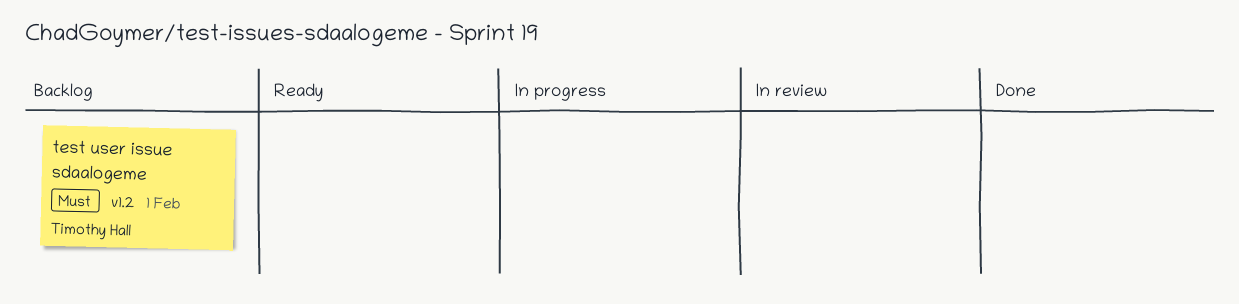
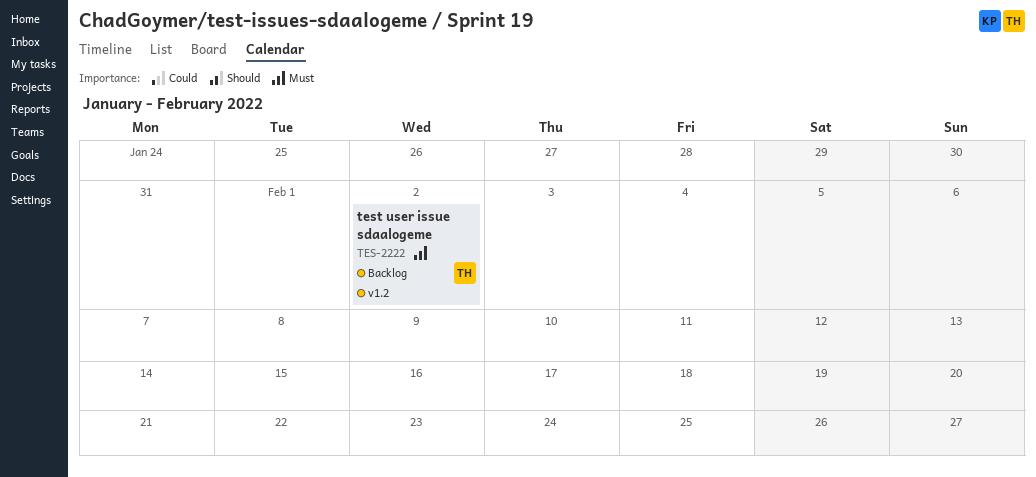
test user issue sdaalogeme, due: Feb 1 -> Feb 2

